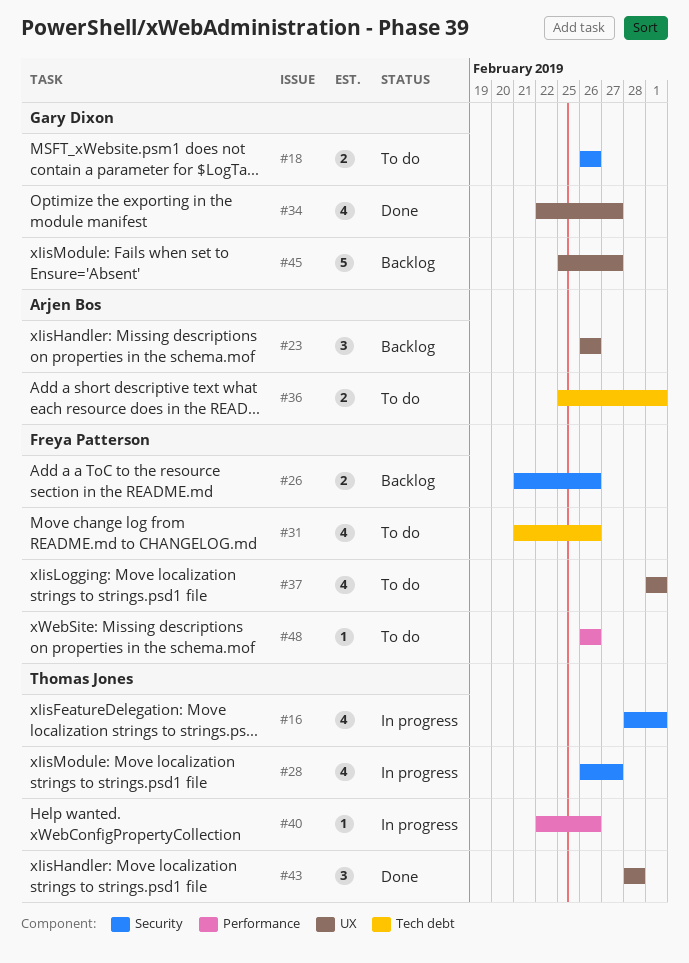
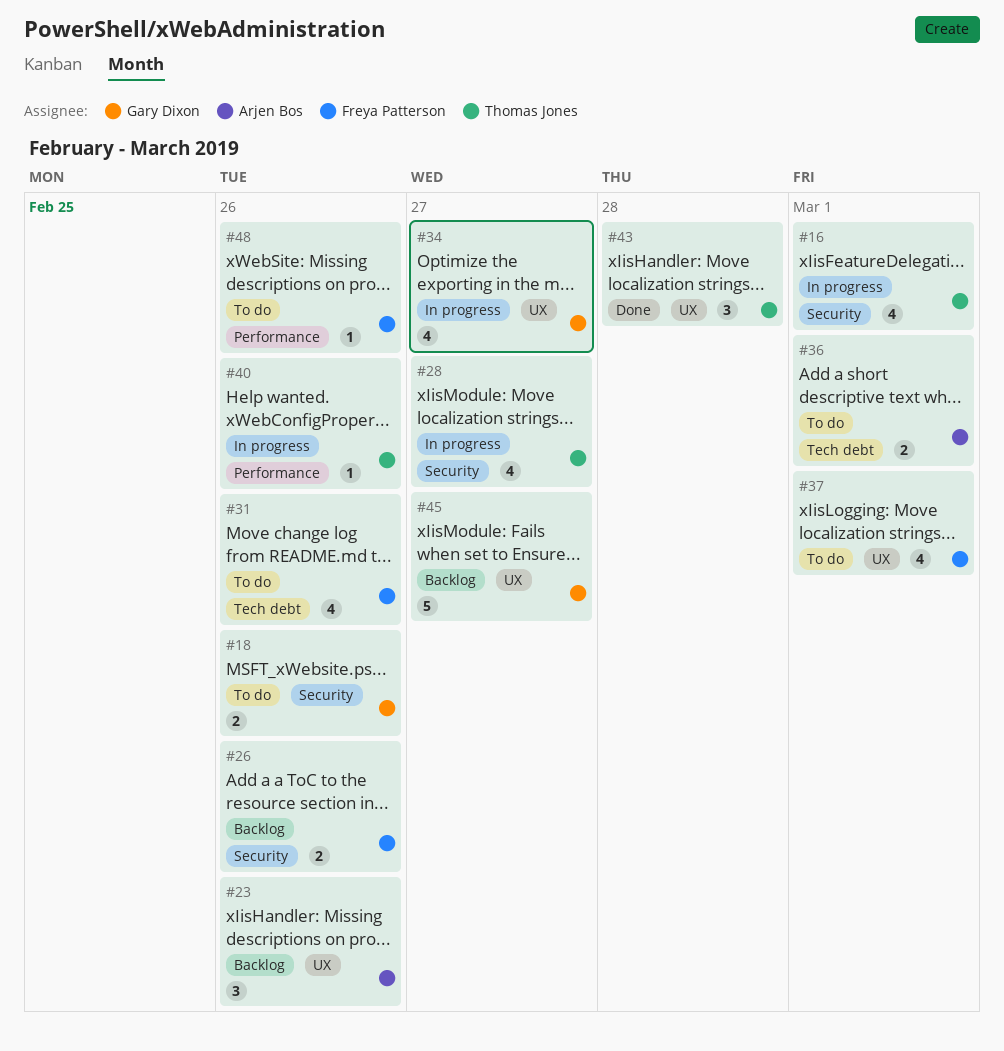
#34, status: Done -> In progress

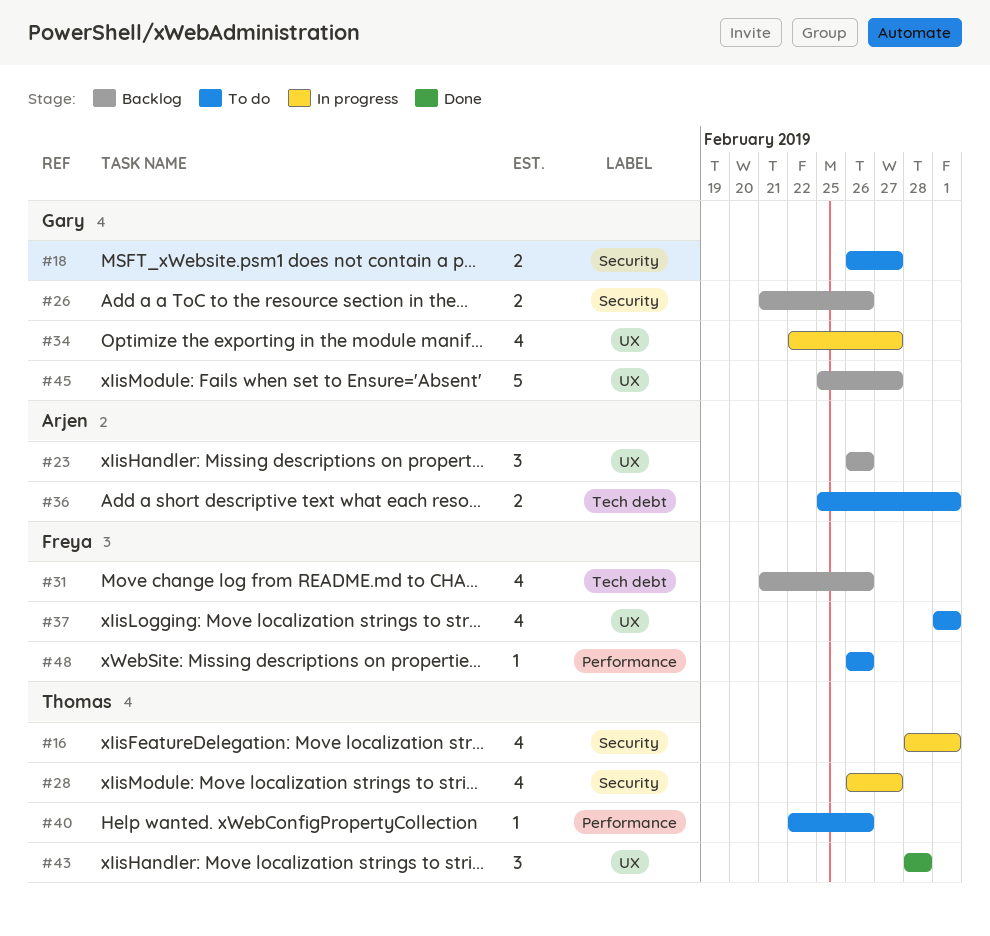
#18, due: Feb 26 -> Feb 27
#26, owner: Freya Patterson -> Gary Dixon
#31, status: To do -> Backlog
#40, status: In progress -> To do

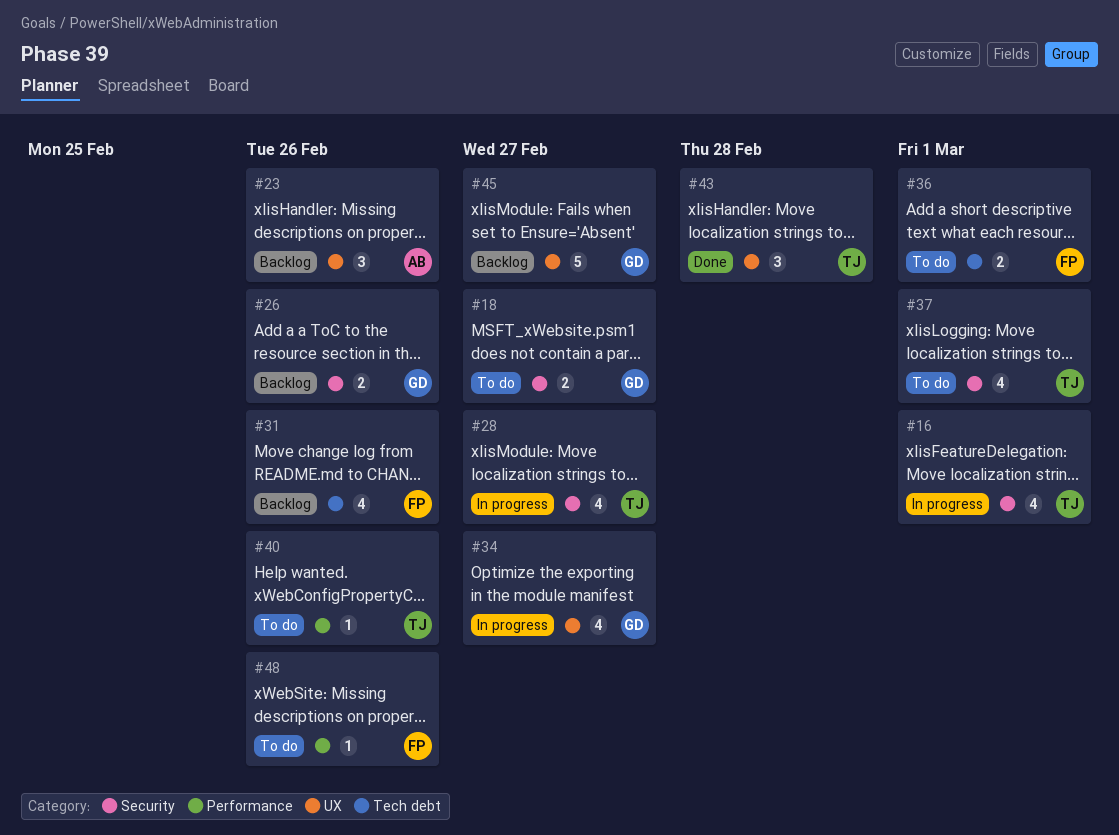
#36, owner: Arjen -> Freya
#37, owner: Freya -> Thomas
#37, label: UX -> Security

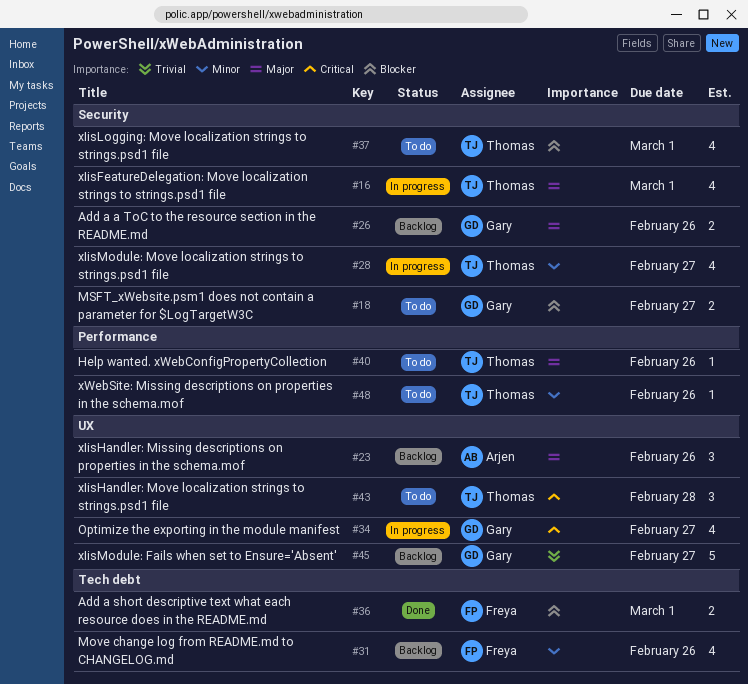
#36, status: To do -> Done
#43, status: Done -> To do
#48, owner: Freya -> Thomas

